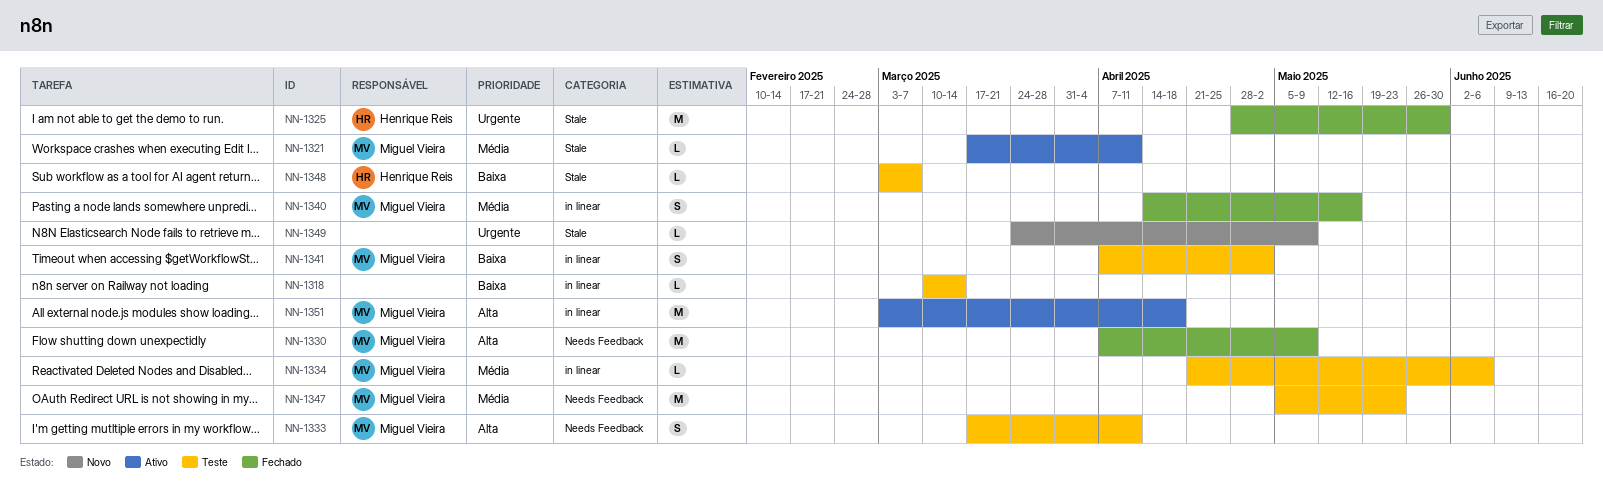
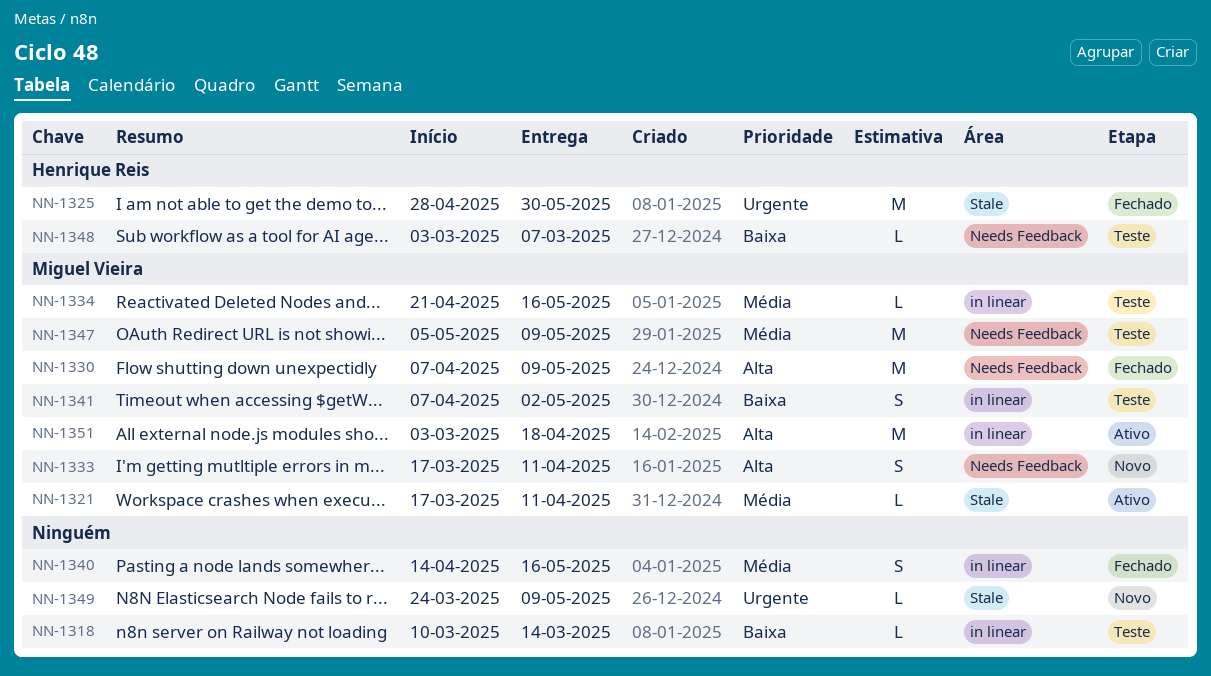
NN-1333, status: Teste -> Novo
NN-1334, due: Jun 6 -> May 16
NN-1340, owner: Miguel Vieira -> none
NN-1347, due: May 23 -> May 9
NN-1348, label: Stale -> Needs Feedback

